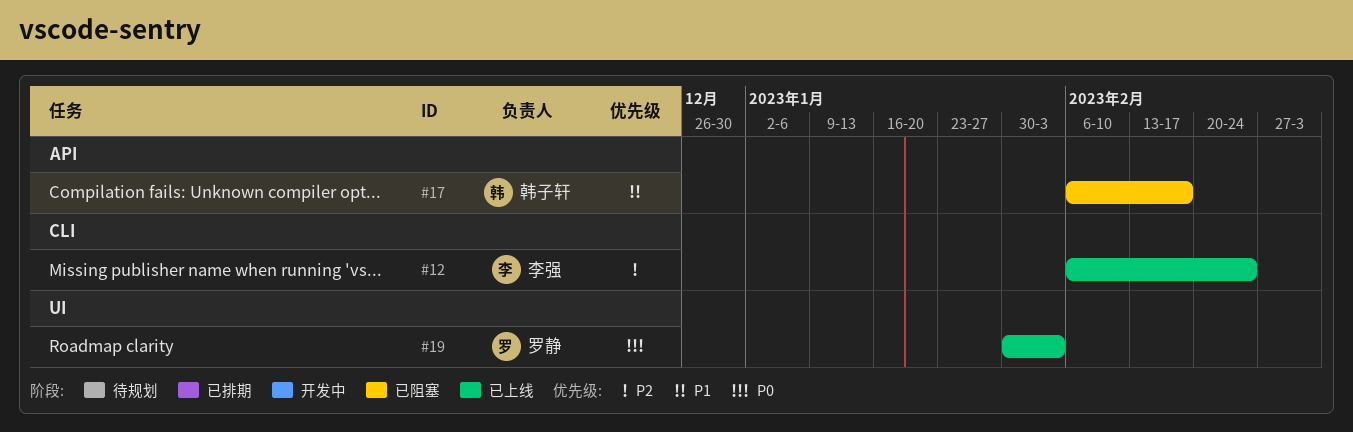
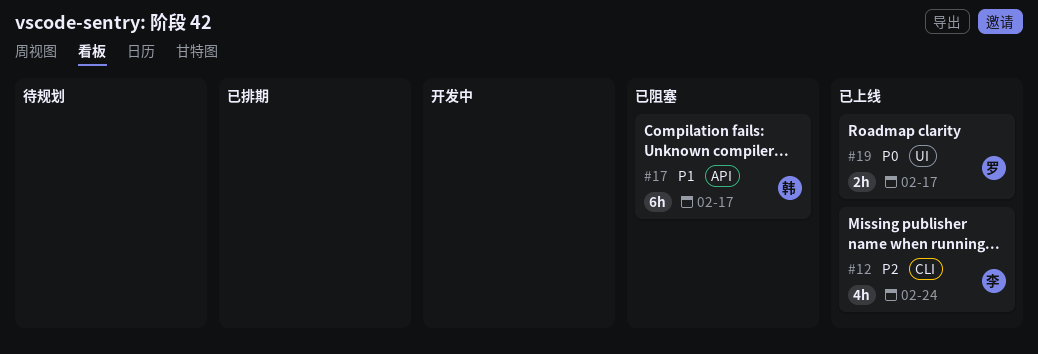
#19, due: Feb 3 -> Feb 17

